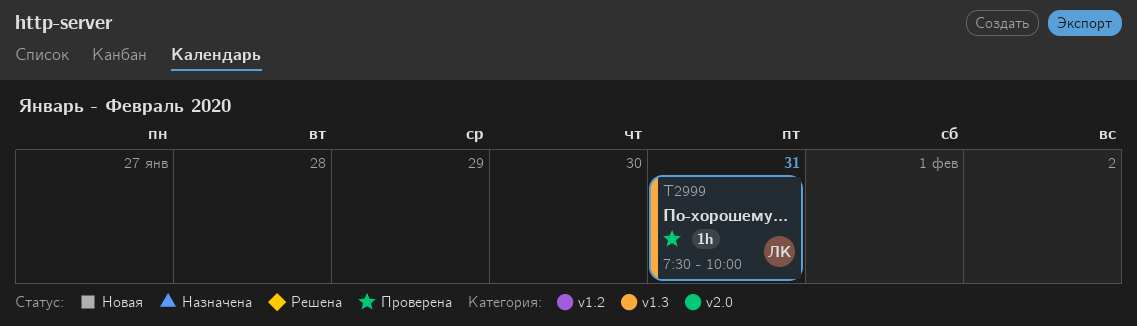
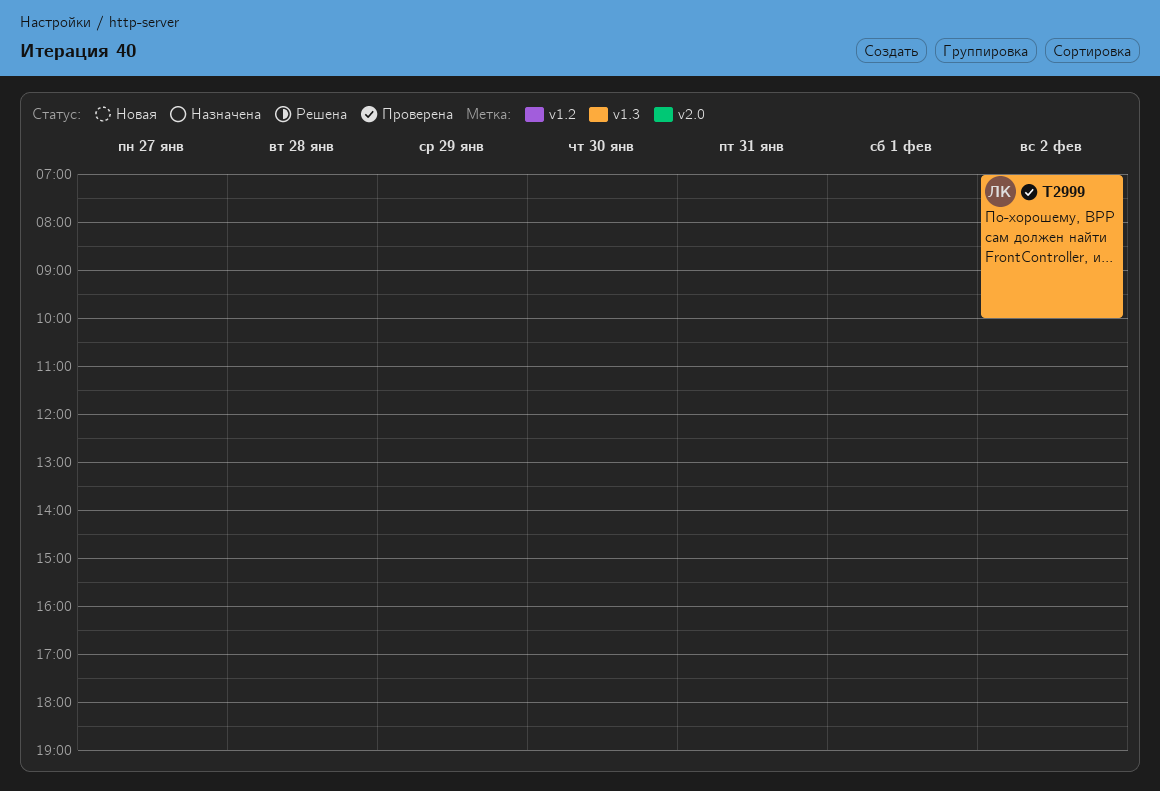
T2999, day: Jan 31 -> Feb 2
T2999, begins: 07:30 -> 07:00

